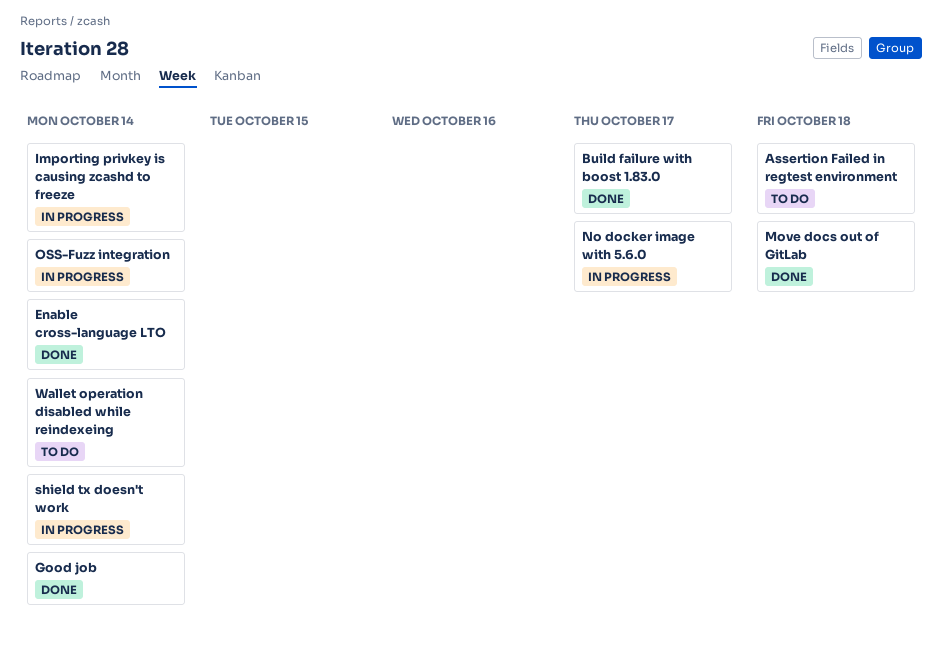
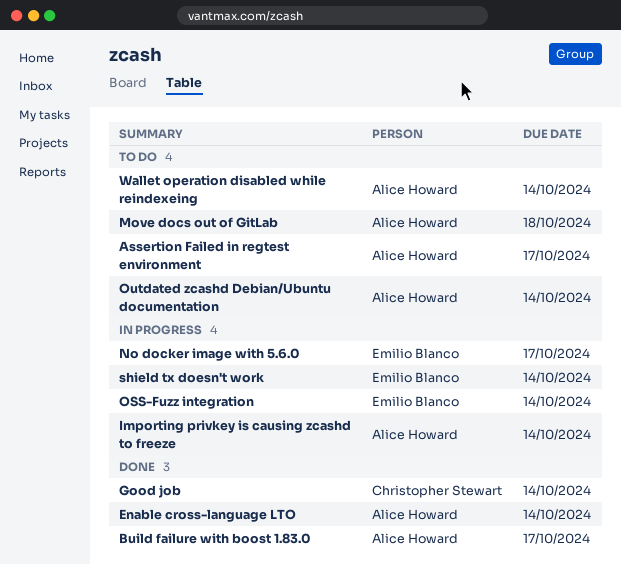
Assertion Failed in regtest environment, due: Oct 18 -> Oct 17
Move docs out of GitLab, status: Done -> To do
Outdated zcashd Debian/Ubuntu documentation: none -> present

